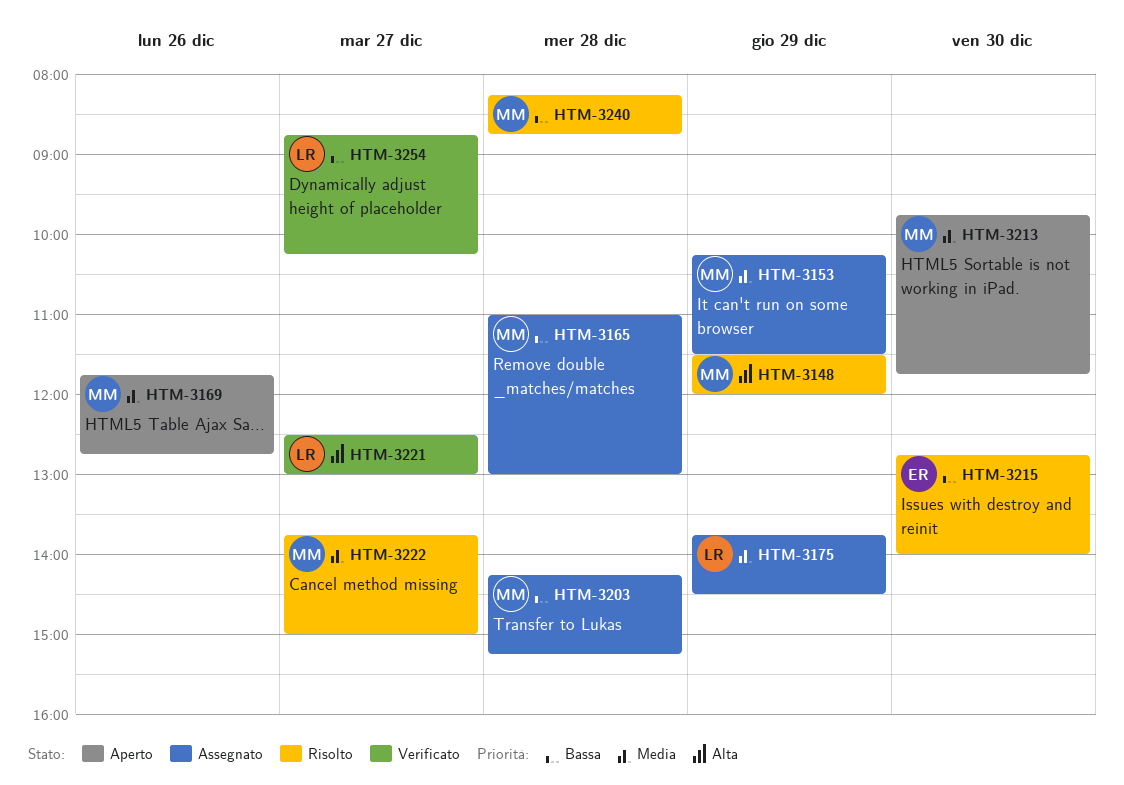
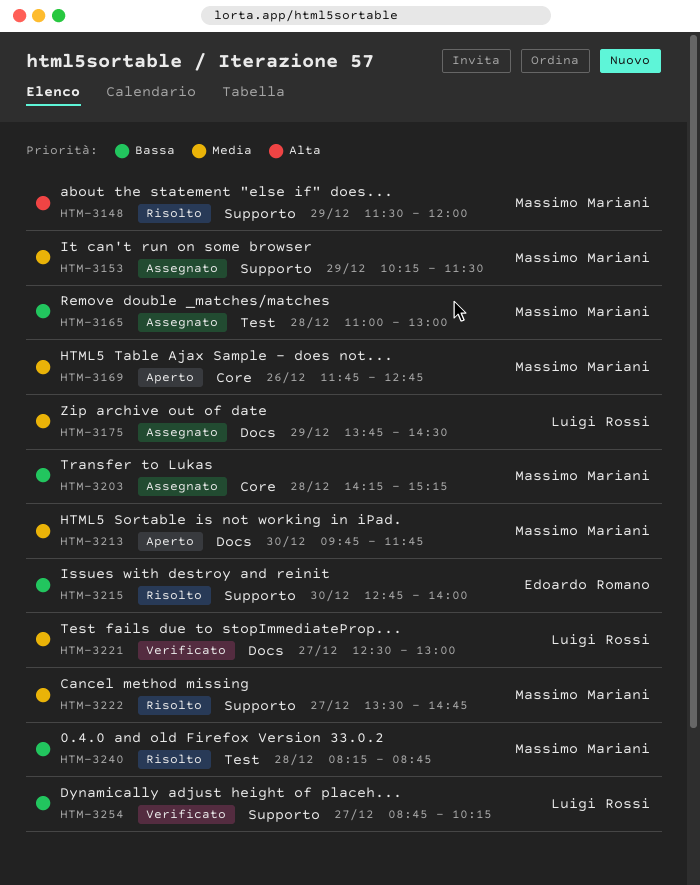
HTM-3221, priority: Alta -> Media
HTM-3222, begins: 13:45 -> 13:30
HTM-3222, ends: 15:00 -> 14:45

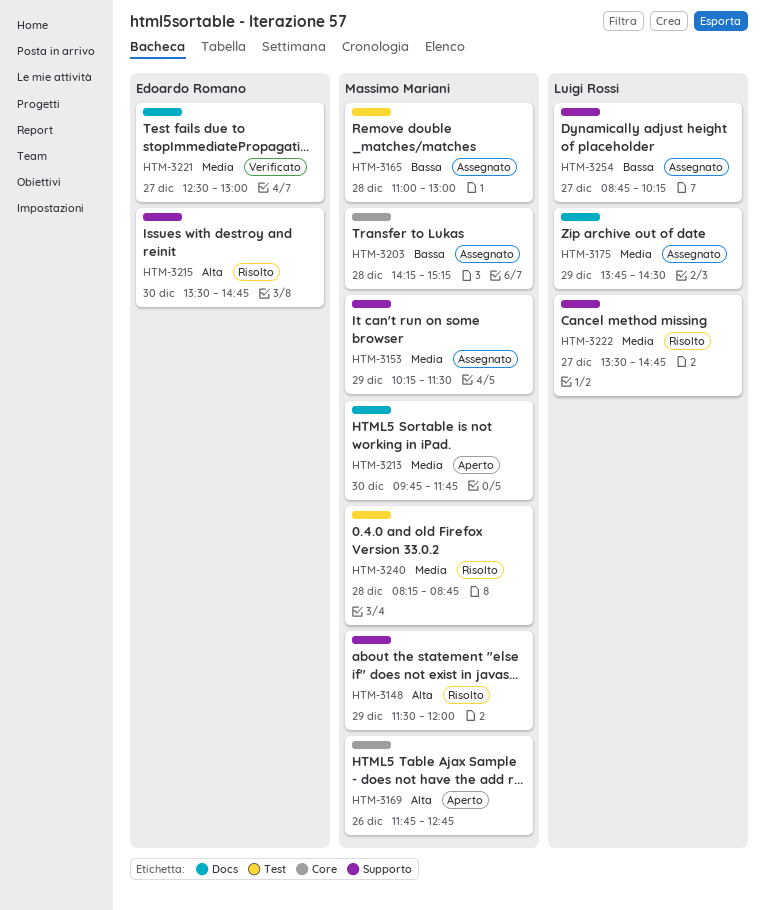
HTM-3169, priority: Media -> Alta
HTM-3215, priority: Bassa -> Alta
HTM-3215, begins: 12:45 -> 13:30
HTM-3215, ends: 14:00 -> 14:45
HTM-3221, owner: Luigi Rossi -> Edoardo Romano
HTM-3222, owner: Massimo Mariani -> Luigi Rossi
HTM-3240, priority: Bassa -> Media
HTM-3254, status: Verificato -> Assegnato

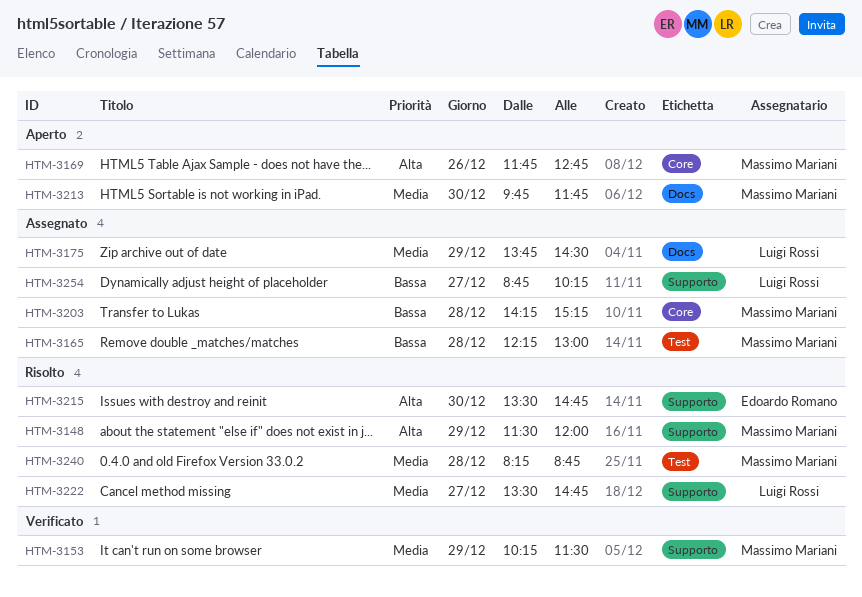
HTM-3153, status: Assegnato -> Verificato
HTM-3165, begins: 11:00 -> 12:15
HTM-3221: present -> none

